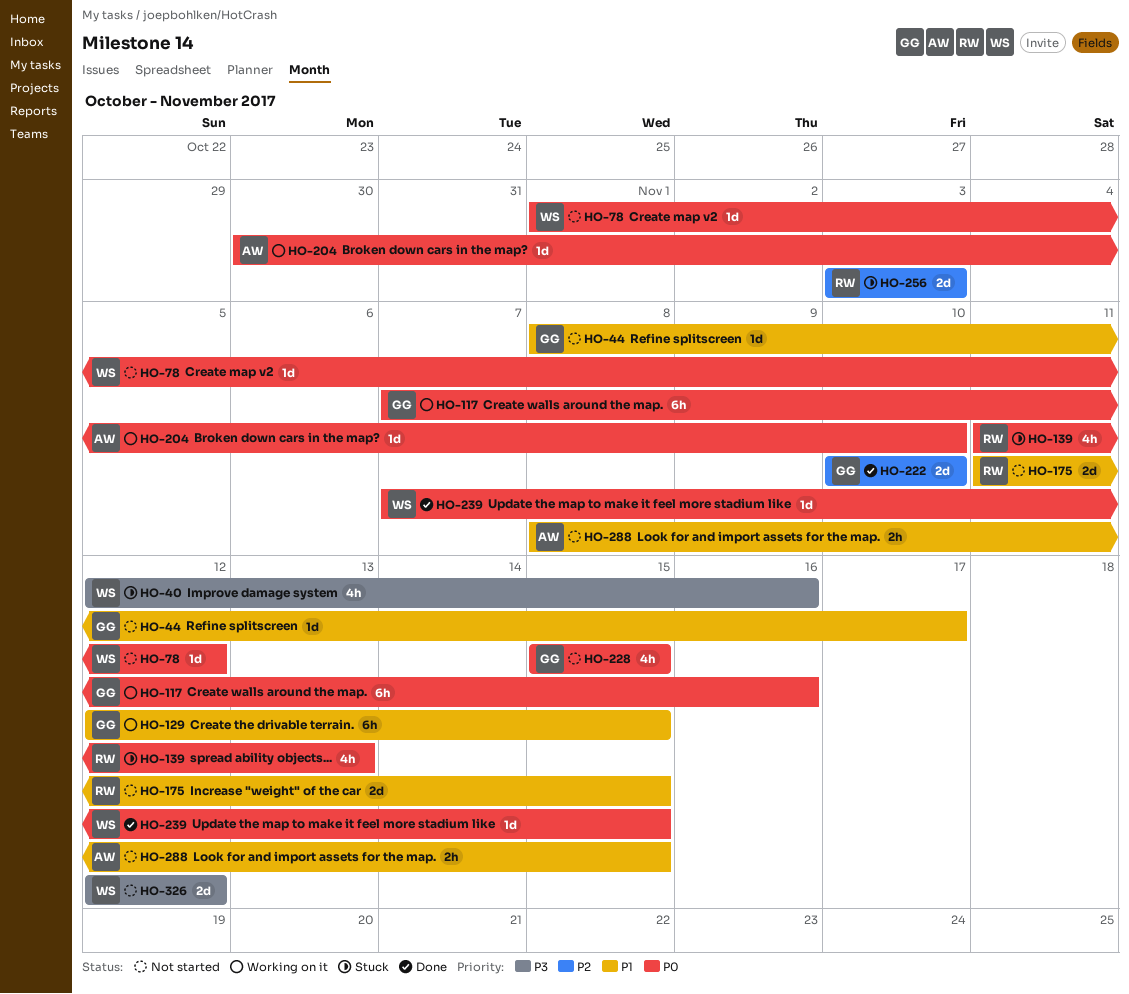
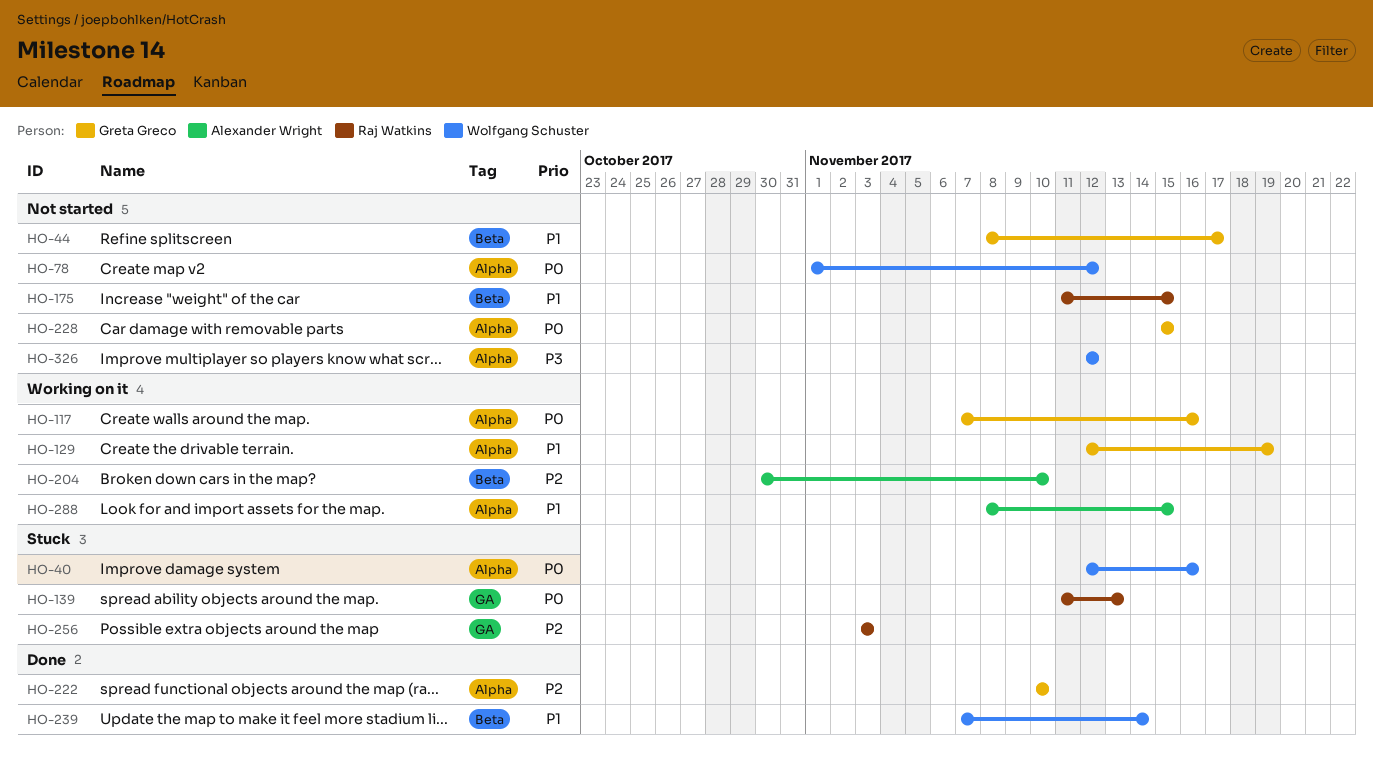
HO-40, priority: P3 -> P0
HO-129, due: Nov 15 -> Nov 19
HO-204, priority: P0 -> P2
HO-239, priority: P0 -> P1
HO-239, due: Nov 15 -> Nov 14
HO-288, status: Not started -> Working on it

